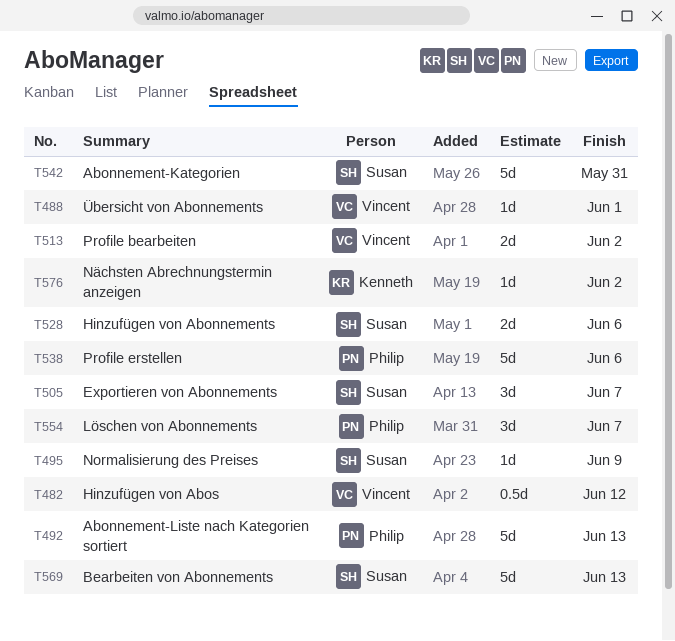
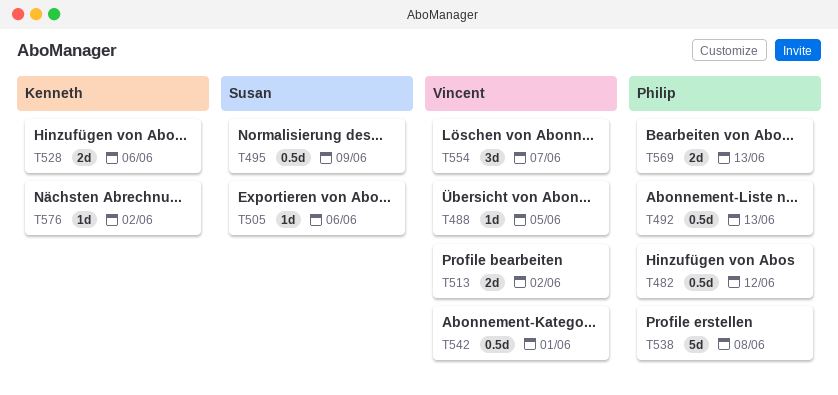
T482, owner: Vincent -> Philip
T488, due: Jun 1 -> Jun 5
T492, estimate: 5d -> 0.5d
T495, estimate: 1d -> 0.5d
T505, estimate: 3d -> 1d
T505, due: Jun 7 -> Jun 6
T528, owner: Susan -> Kenneth
T538, due: Jun 6 -> Jun 8
T542, owner: Susan -> Vincent
T542, estimate: 5d -> 0.5d
T542, due: May 31 -> Jun 1
T554, owner: Philip -> Vincent
T569, owner: Susan -> Philip
T569, estimate: 5d -> 2d

